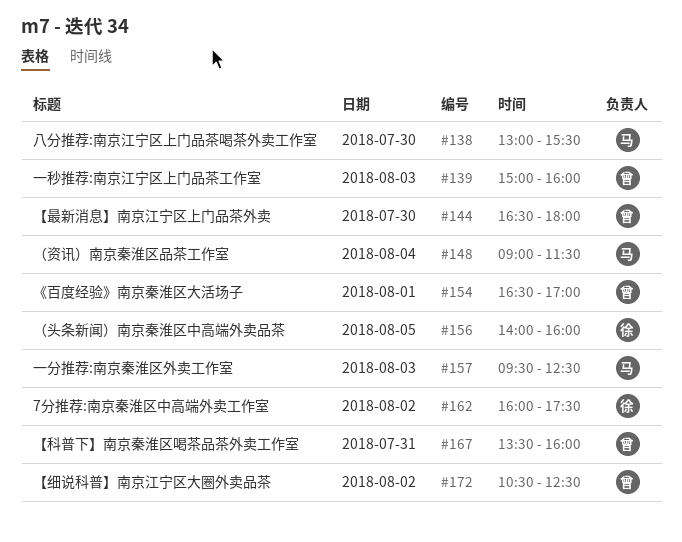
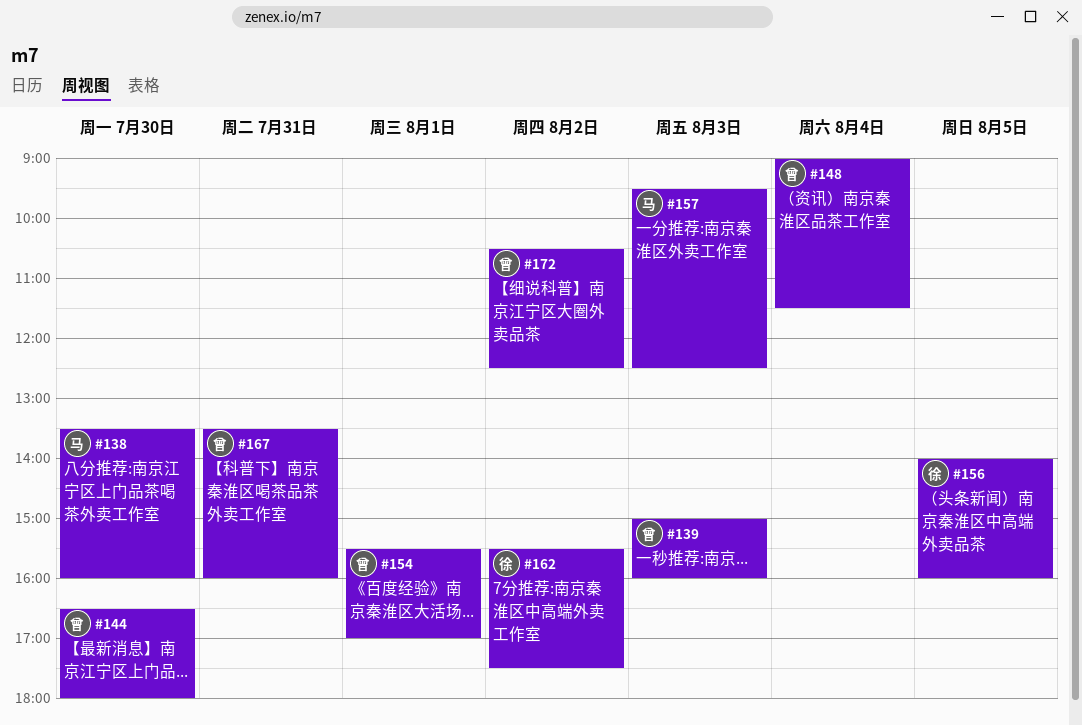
#138, begins: 13:00 -> 13:30
#138, ends: 15:30 -> 16:00
#148, owner: 马 -> 曾
#154, begins: 16:30 -> 15:30
#162, begins: 16:00 -> 15:30

